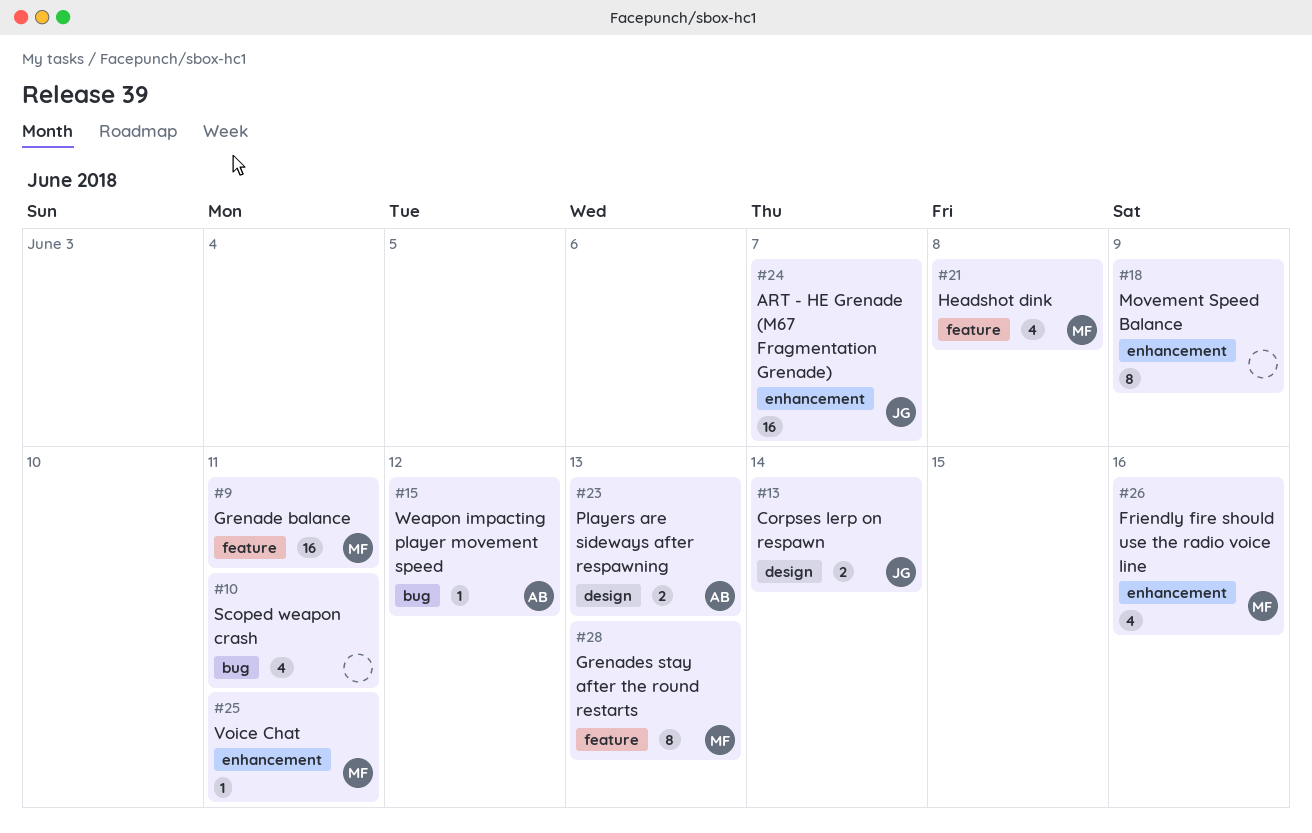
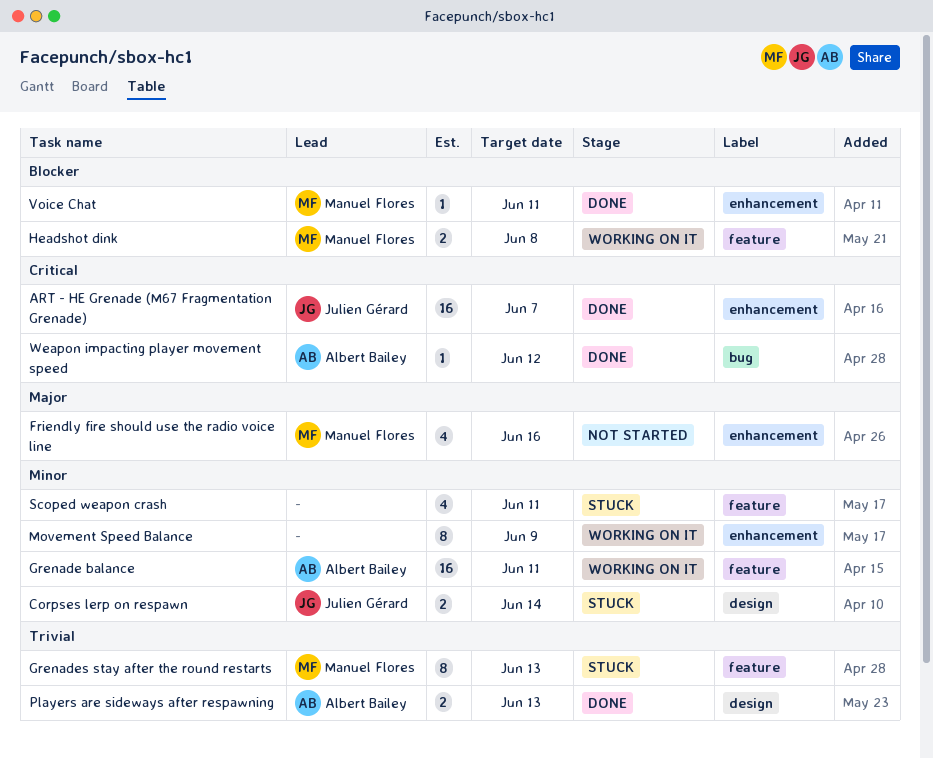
Grenade balance, owner: Manuel Flores -> Albert Bailey
Headshot dink, estimate: 4 -> 2
Scoped weapon crash, label: bug -> feature

